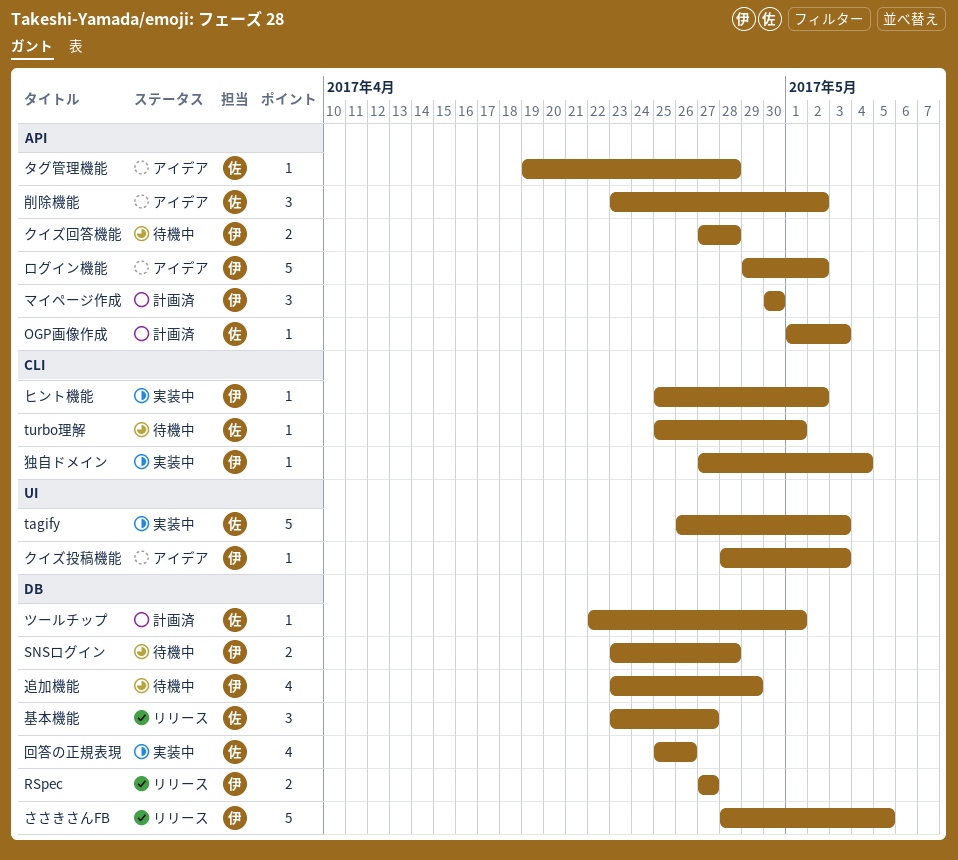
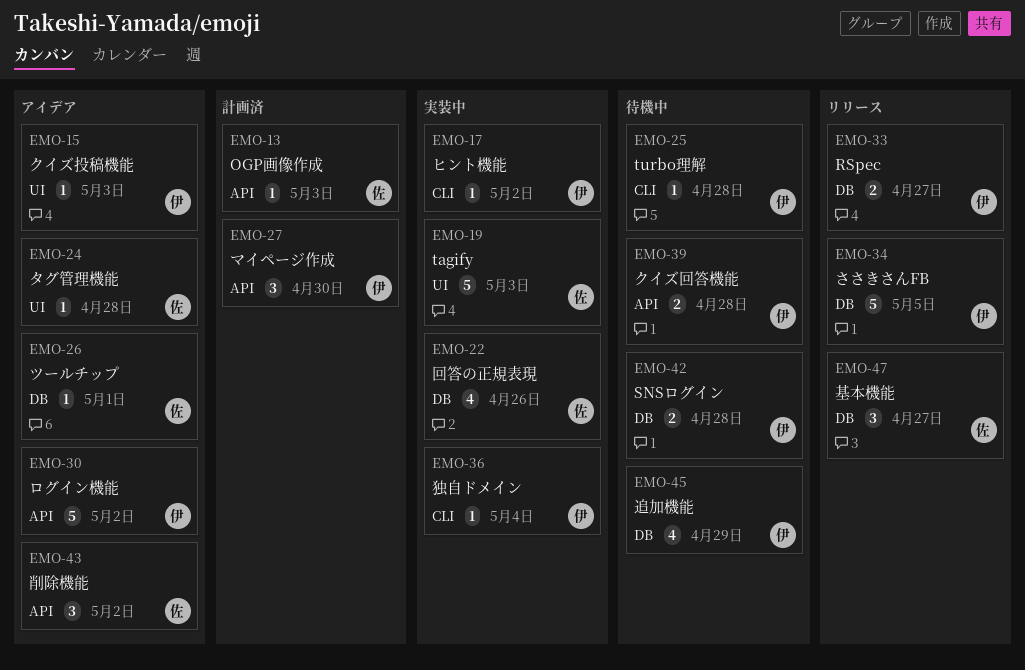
turbo理解, owner: 佐 -> 伊
turbo理解, due: May 1 -> Apr 28
タグ管理機能, label: API -> UI
ツールチップ, status: 計画済 -> アイデア

